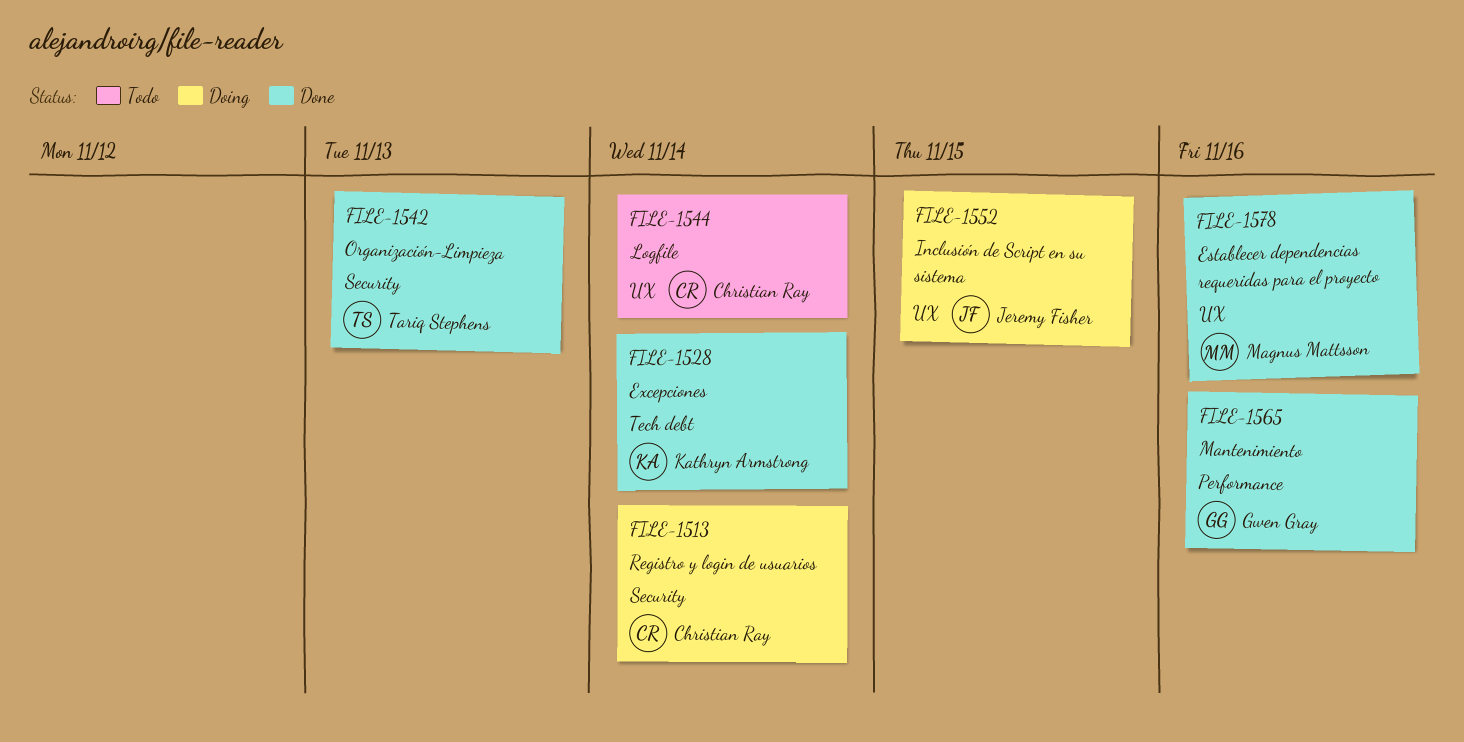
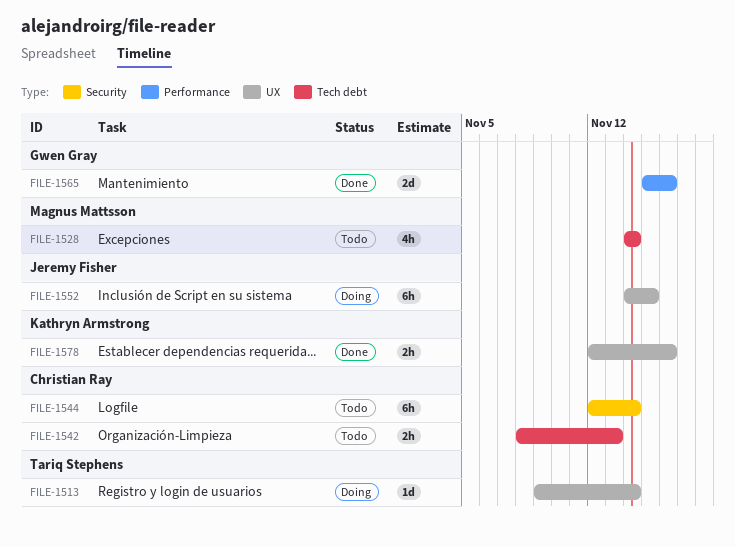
FILE-1513, owner: Christian Ray -> Tariq Stephens
FILE-1513, label: Security -> UX
FILE-1528, status: Done -> Todo
FILE-1528, owner: Kathryn Armstrong -> Magnus Mattsson
FILE-1542, status: Done -> Todo
FILE-1542, owner: Tariq Stephens -> Christian Ray
FILE-1542, label: Security -> Tech debt
FILE-1544, label: UX -> Security
FILE-1578, owner: Magnus Mattsson -> Kathryn Armstrong

